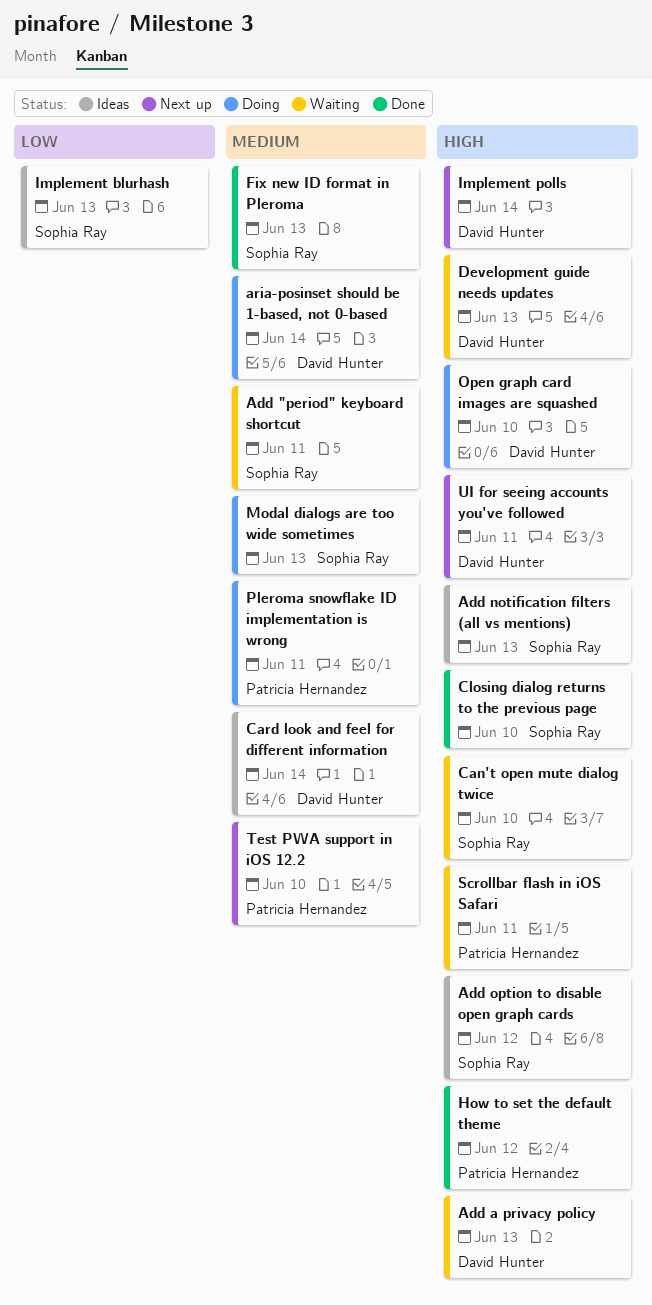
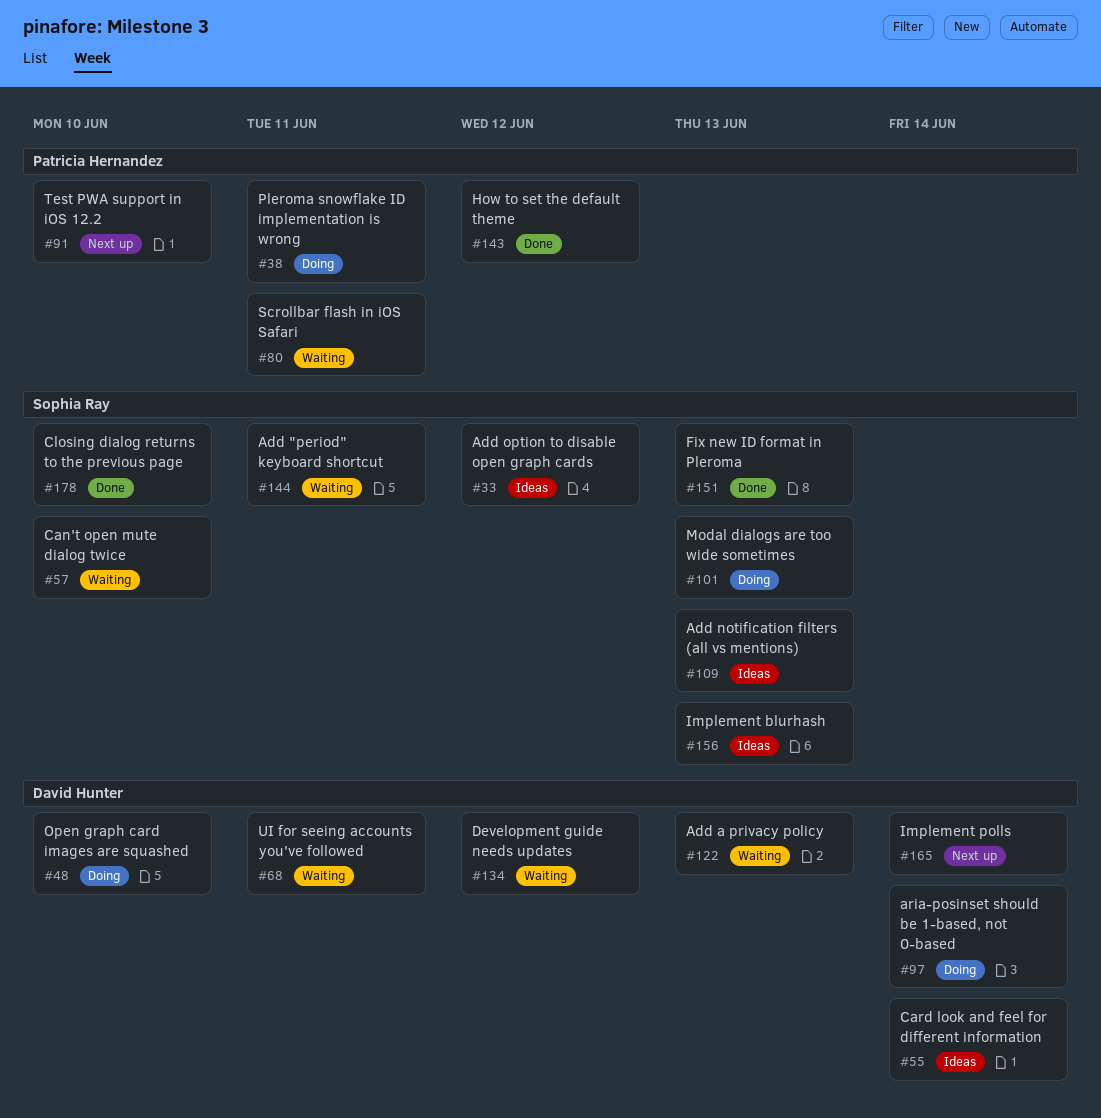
Development guide needs updates, due: Jun 13 -> Jun 12
UI for seeing accounts you've followed, status: Next up -> Waiting

